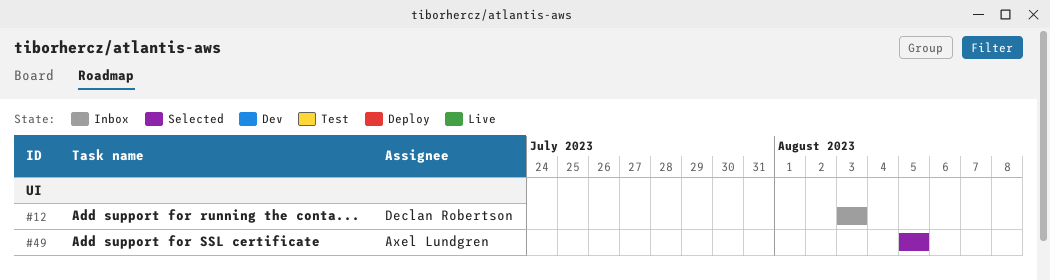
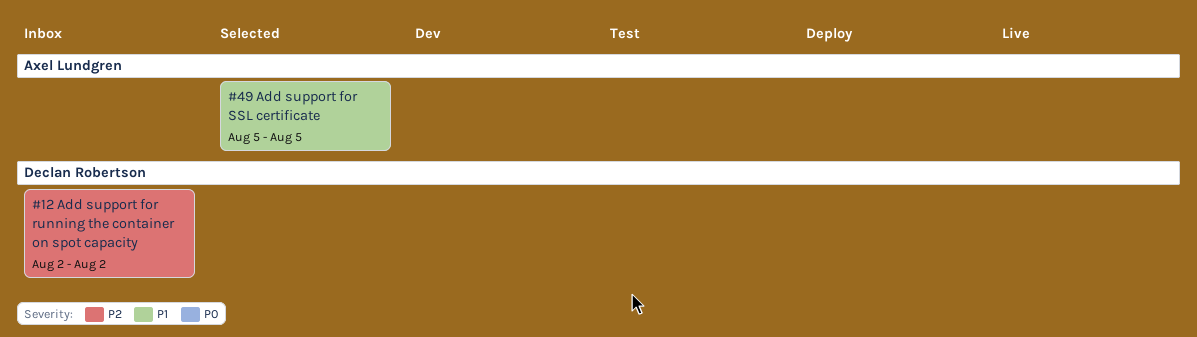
#12, start: Aug 3 -> Aug 2
#12, due: Aug 3 -> Aug 2

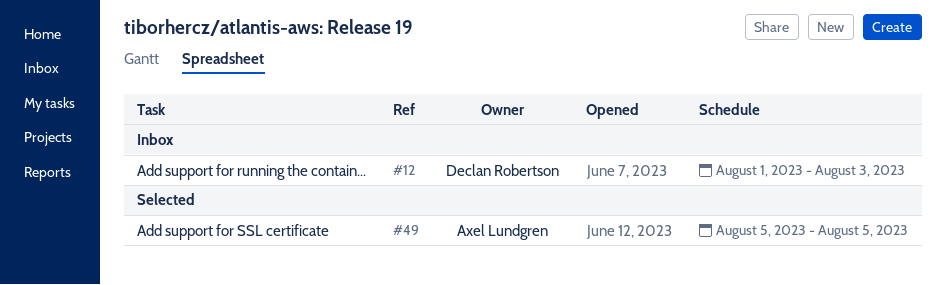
#12, start: Aug 2 -> Aug 1
#12, due: Aug 2 -> Aug 3

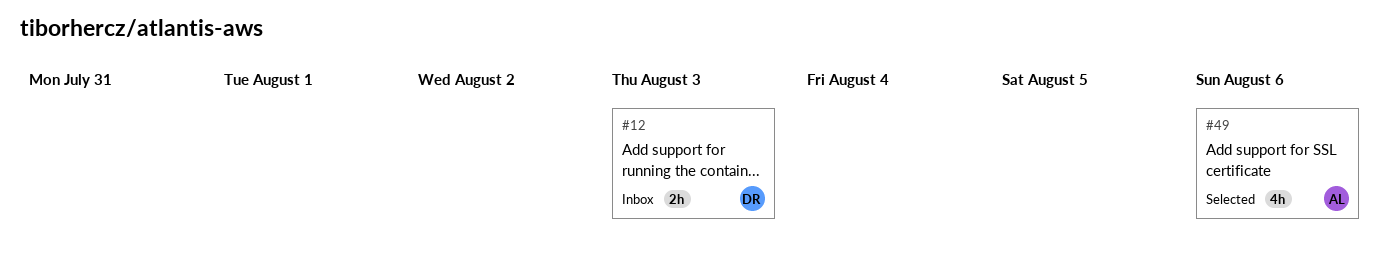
#49, due: Aug 5 -> Aug 6

